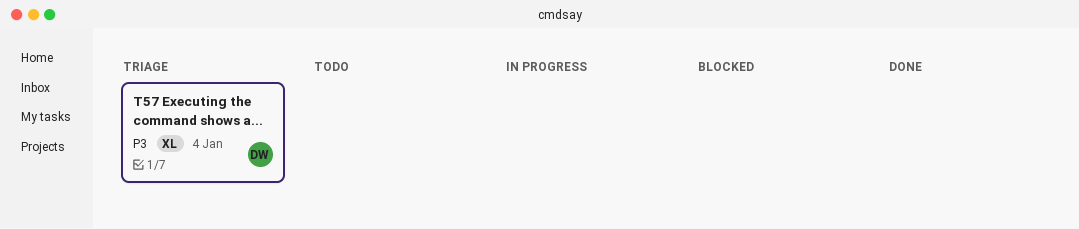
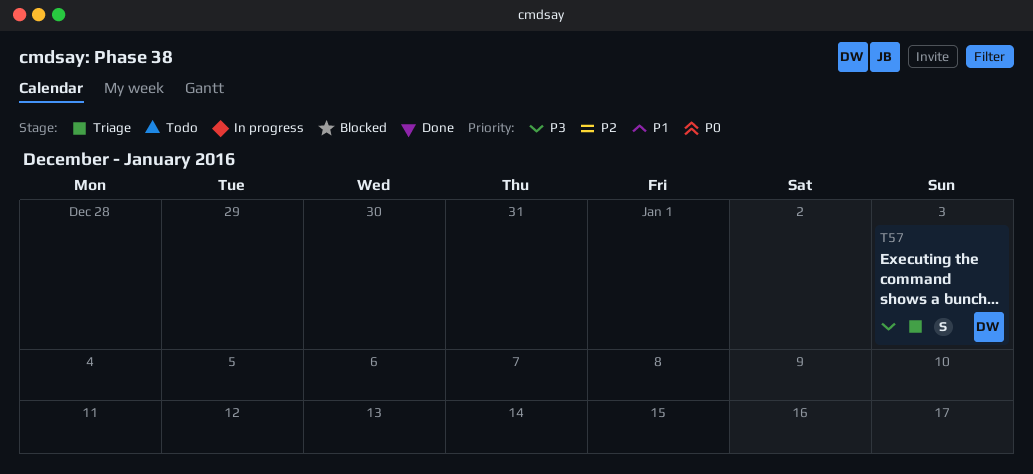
T57, estimate: XL -> S
T57, due: Jan 4 -> Jan 3

